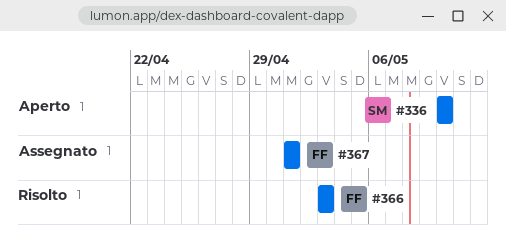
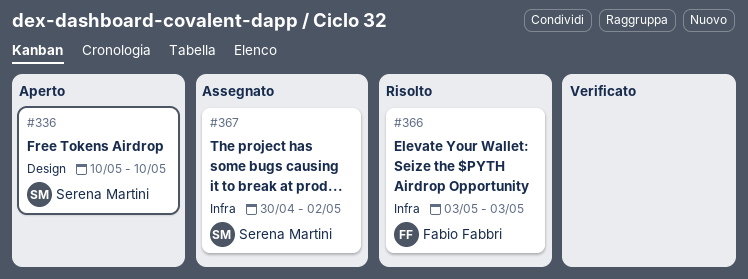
#367, owner: Fabio Fabbri -> Serena Martini
#367, start: May 1 -> Apr 30
#367, due: May 1 -> May 2

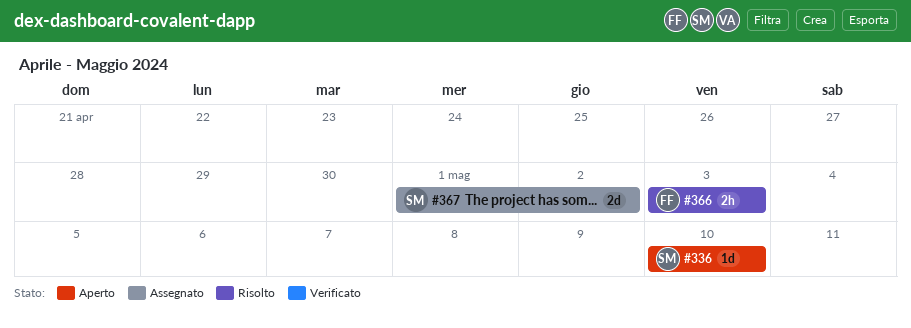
#367, start: Apr 30 -> May 1

